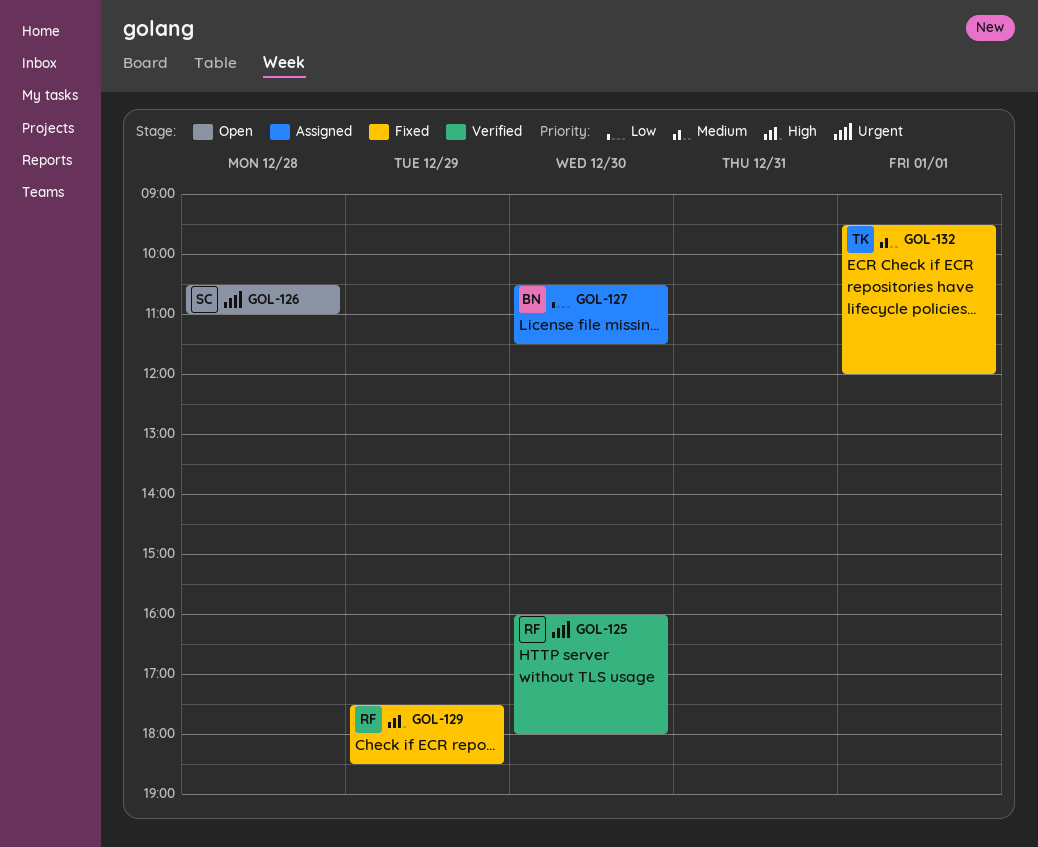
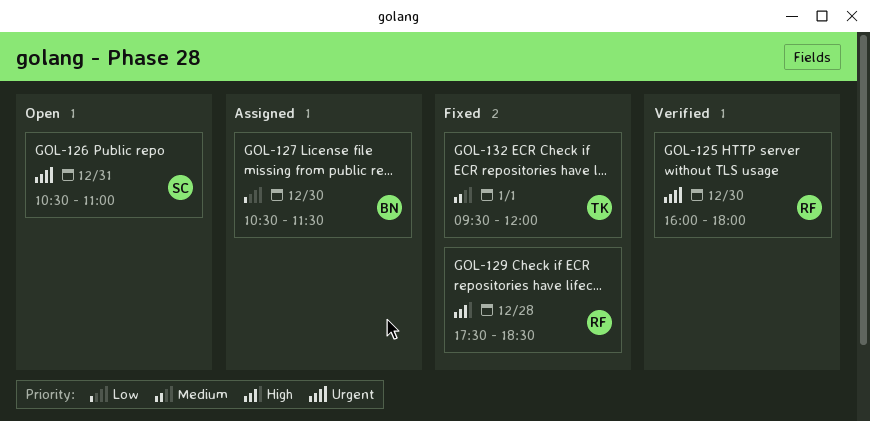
GOL-126, day: Dec 28 -> Dec 31
GOL-129, day: Dec 29 -> Dec 28

